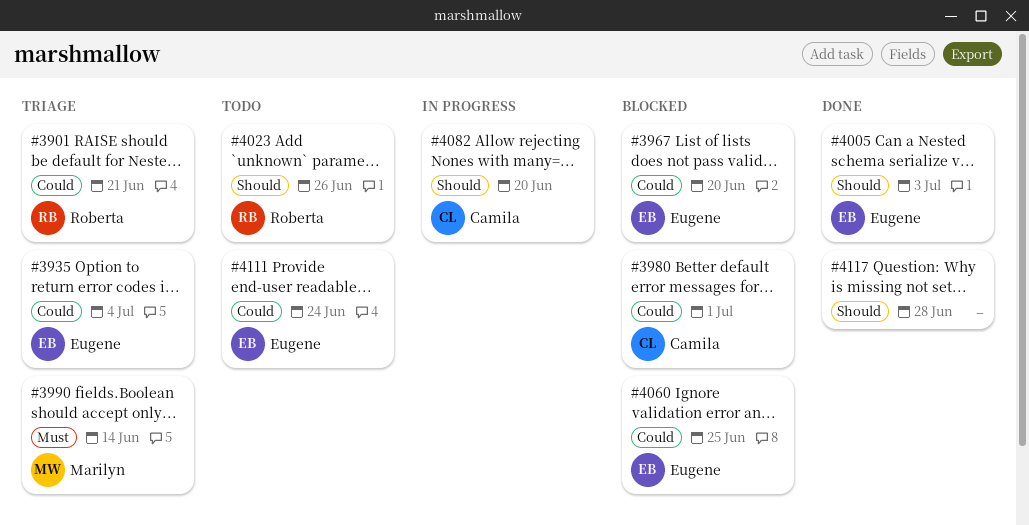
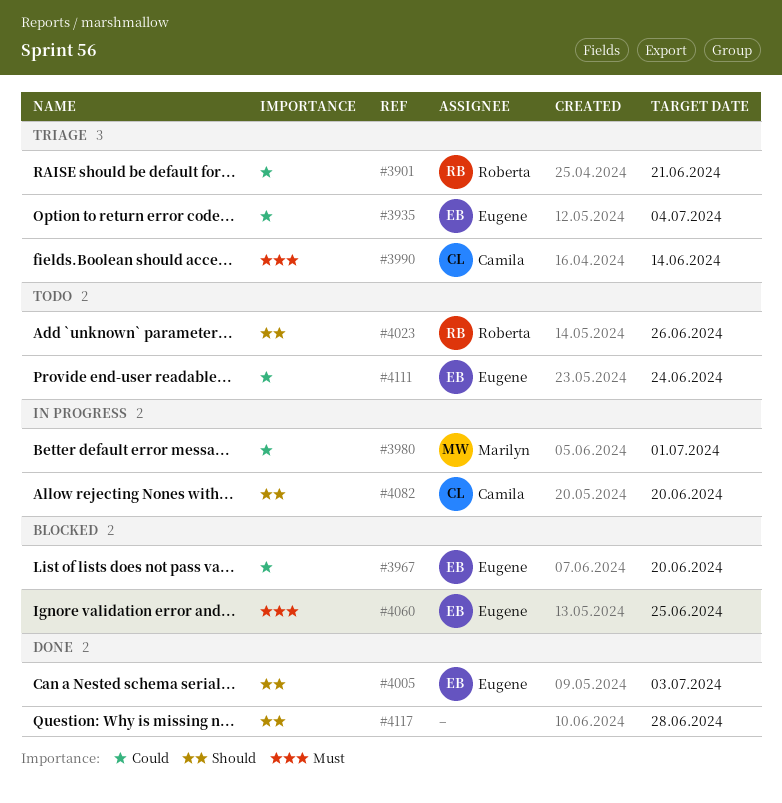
#3980, status: Blocked -> In progress
#3980, owner: Camila -> Marilyn
#3990, owner: Marilyn -> Camila
#4060, priority: Could -> Must

